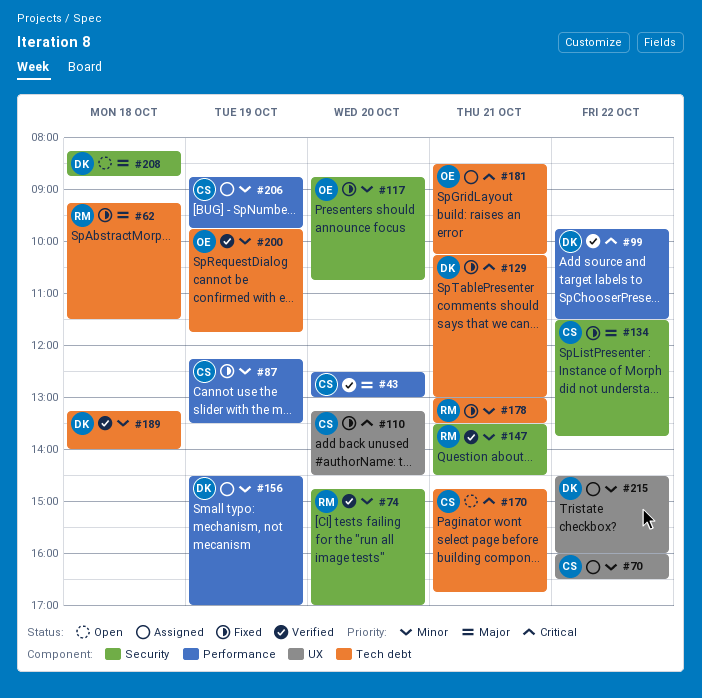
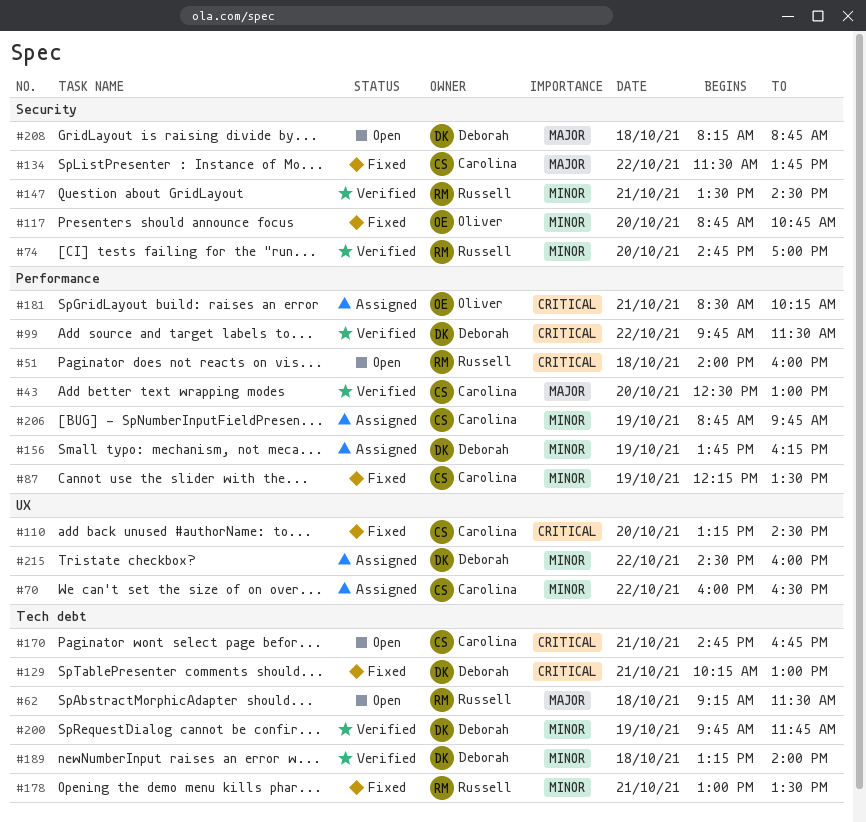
#51: none -> present
#62, status: Fixed -> Open
#156, begins: 14:30 -> 13:45
#156, ends: 17:00 -> 16:15
#181, label: Tech debt -> Performance
#200, owner: Oliver -> Deborah

